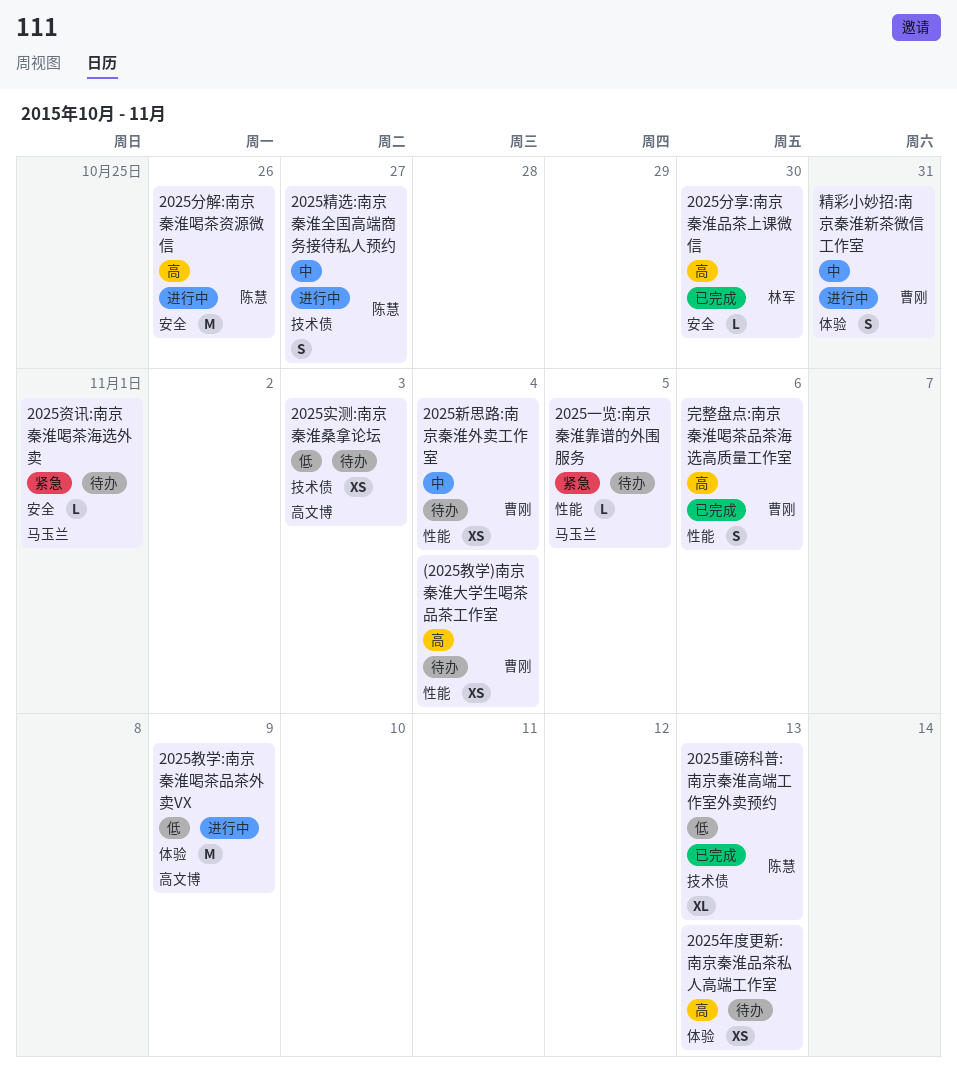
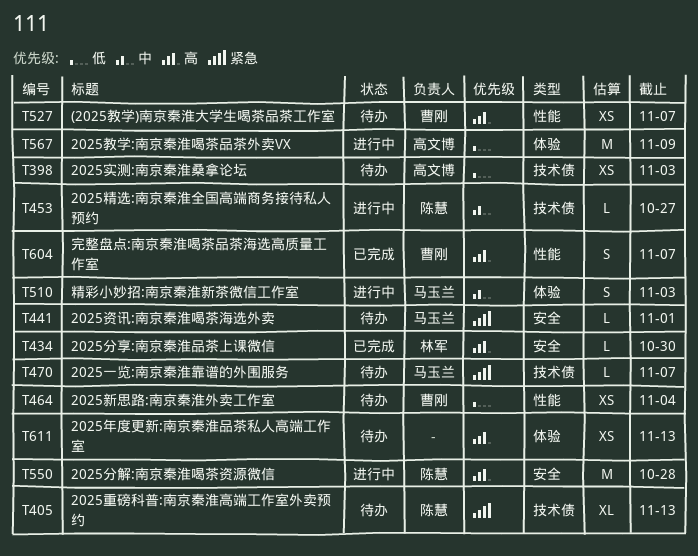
(2025教学)南京秦淮大学生喝茶品茶工作室, due: Nov 4 -> Nov 7
2025一览:南京秦淮靠谱的外围服务, label: 性能 -> 技术债
2025一览:南京秦淮靠谱的外围服务, due: Nov 5 -> Nov 7
2025分解:南京秦淮喝茶资源微信, due: Oct 26 -> Oct 28
2025新思路:南京秦淮外卖工作室, priority: 中 -> 低
2025精选:南京秦淮全国高端商务接待私人预约, estimate: S -> L
2025重磅科普:南京秦淮高端工作室外卖预约, status: 已完成 -> 待办
2025重磅科普:南京秦淮高端工作室外卖预约, priority: 低 -> 紧急
完整盘点:南京秦淮喝茶品茶海选高质量工作室, due: Nov 6 -> Nov 7
精彩小妙招:南京秦淮新茶微信工作室, owner: 曹刚 -> 马玉兰
精彩小妙招:南京秦淮新茶微信工作室, due: Oct 31 -> Nov 3

